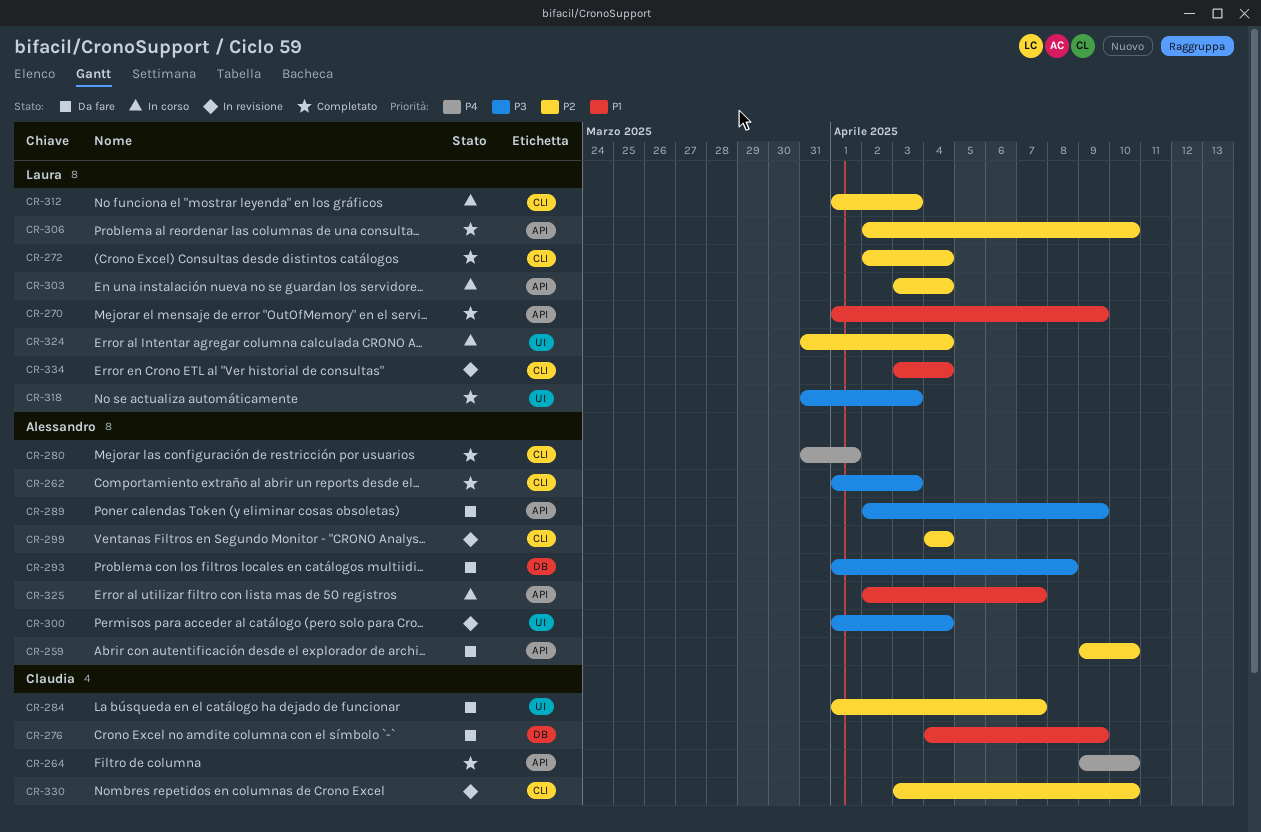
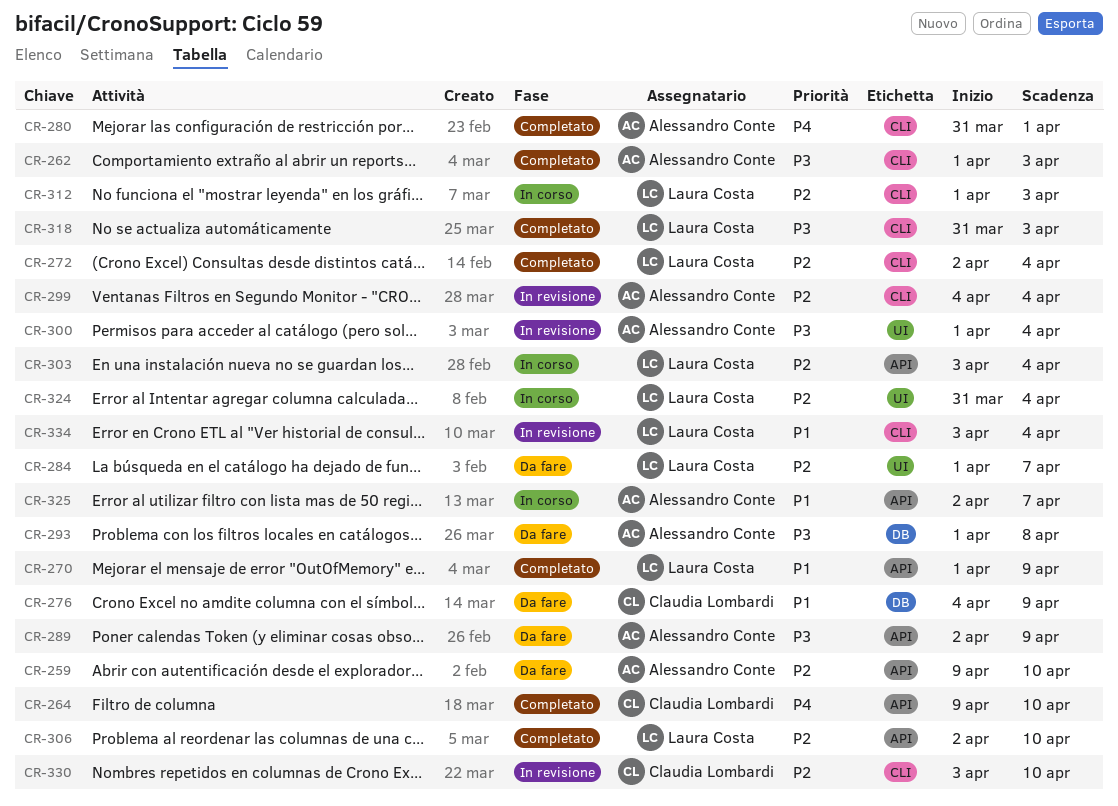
CR-284, owner: Claudia Lombardi -> Laura Costa
CR-318, label: UI -> CLI

